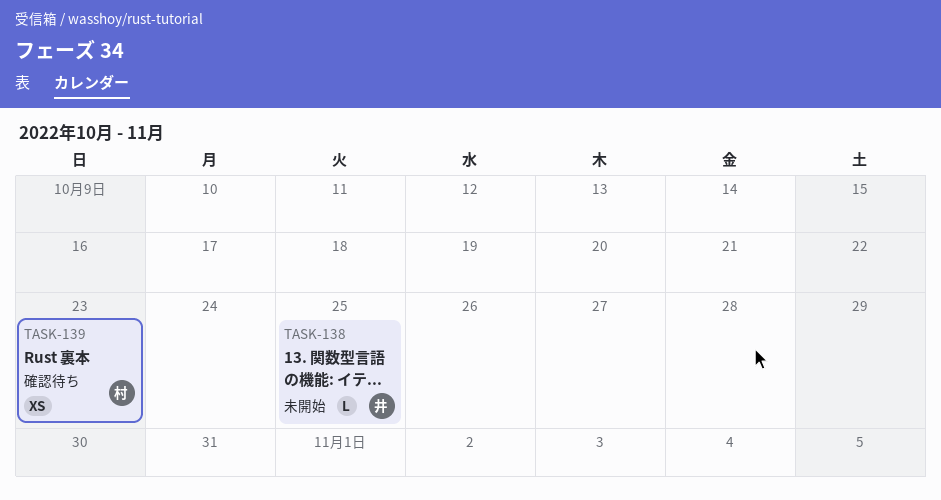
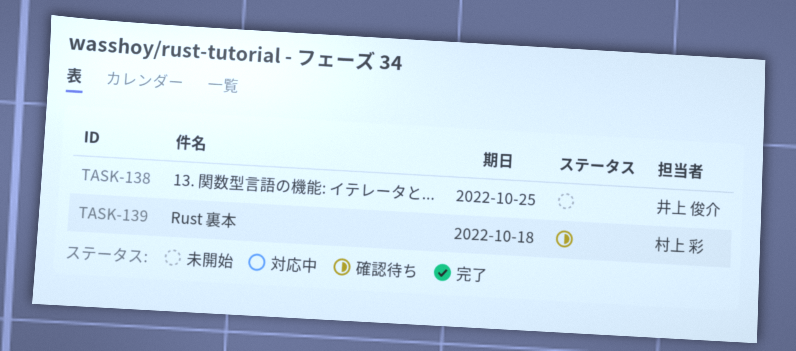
TASK-139, due: Oct 23 -> Oct 18

